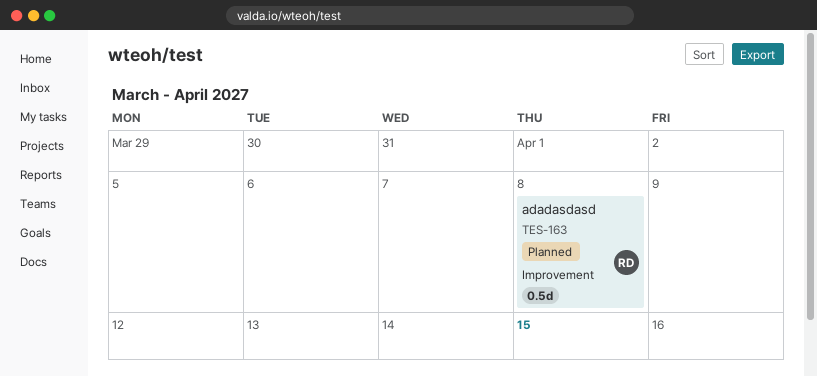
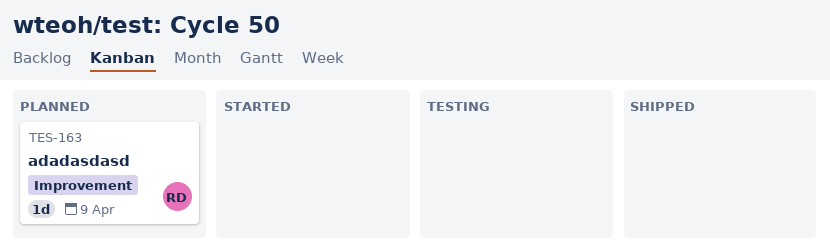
TES-163, estimate: 0.5d -> 1d
TES-163, due: Apr 8 -> Apr 9

